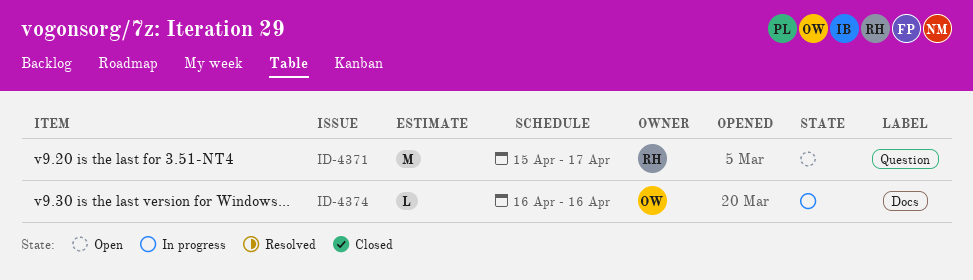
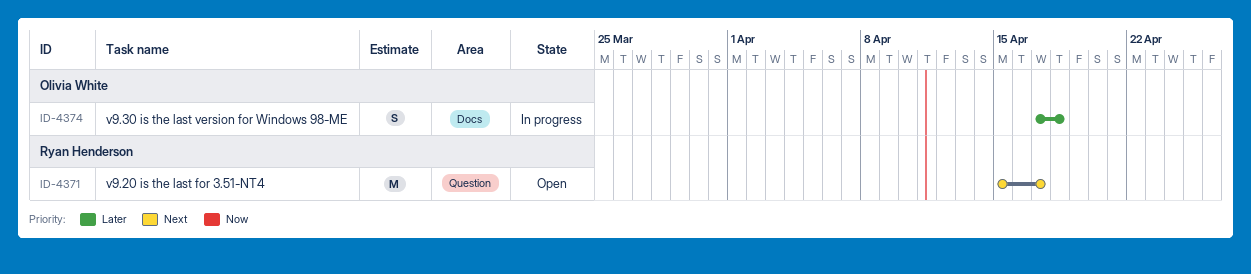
ID-4374, estimate: L -> S
ID-4374, start: Apr 16 -> Apr 17
ID-4374, due: Apr 16 -> Apr 18

